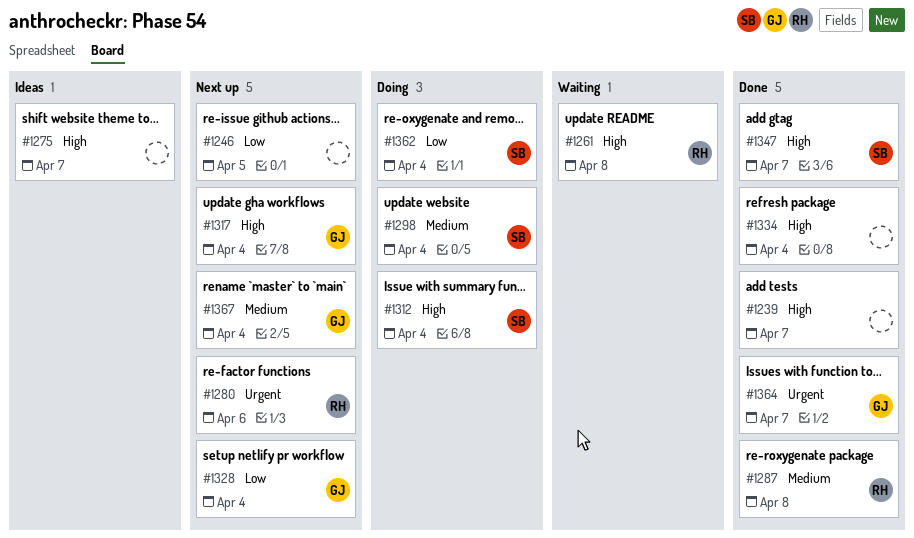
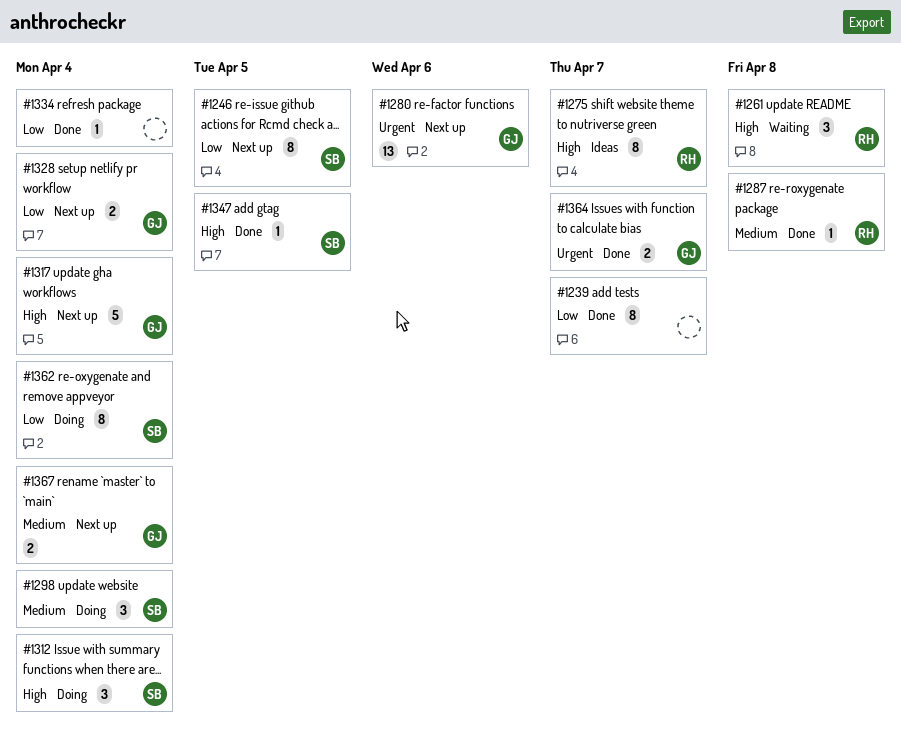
#1239, priority: High -> Low
#1246, owner: none -> SB
#1275, owner: none -> RH
#1280, owner: RH -> GJ
#1334, priority: High -> Low
#1347, due: Apr 7 -> Apr 5

